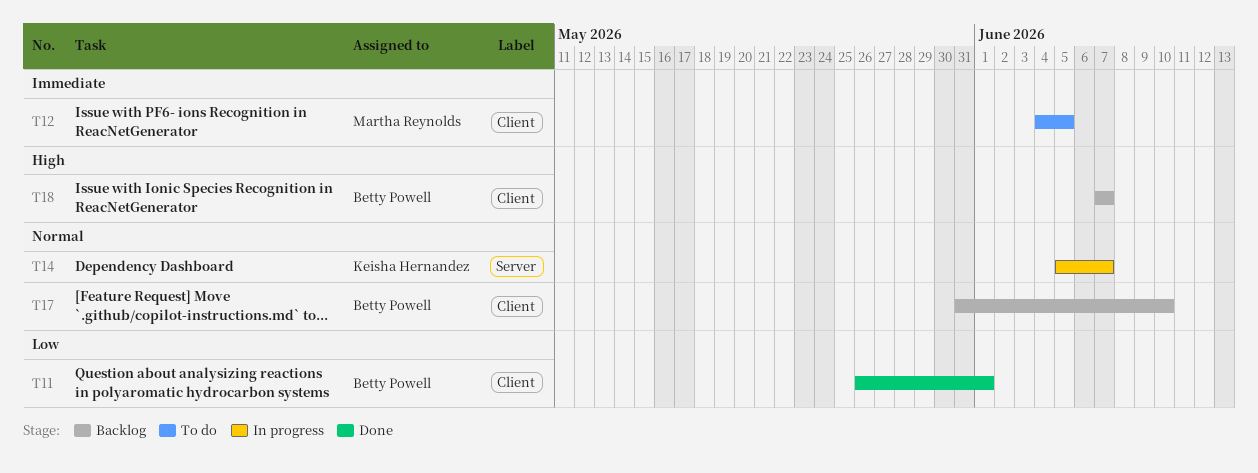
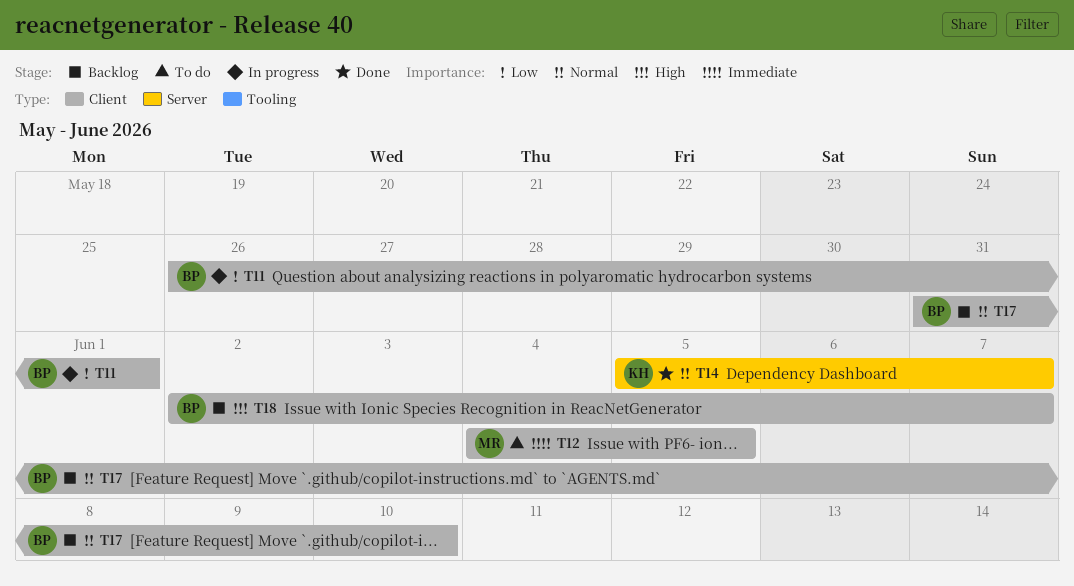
T11, status: Done -> In progress
T14, status: In progress -> Done
T18, start: Jun 7 -> Jun 2

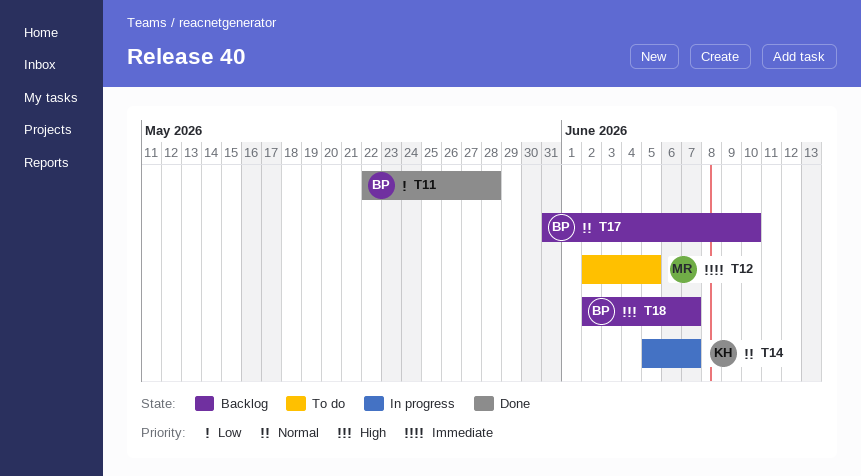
T11, status: In progress -> Done
T11, start: May 26 -> May 22
T11, due: Jun 1 -> May 28
T12, start: Jun 4 -> Jun 2
T14, status: Done -> In progress

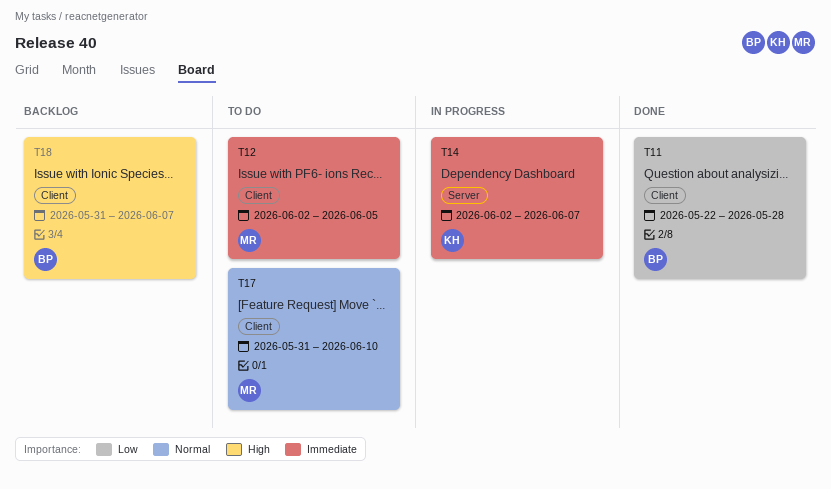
T14, priority: Normal -> Immediate
T14, start: Jun 5 -> Jun 2
T17, status: Backlog -> To do
T17, owner: BP -> MR
T18, start: Jun 2 -> May 31

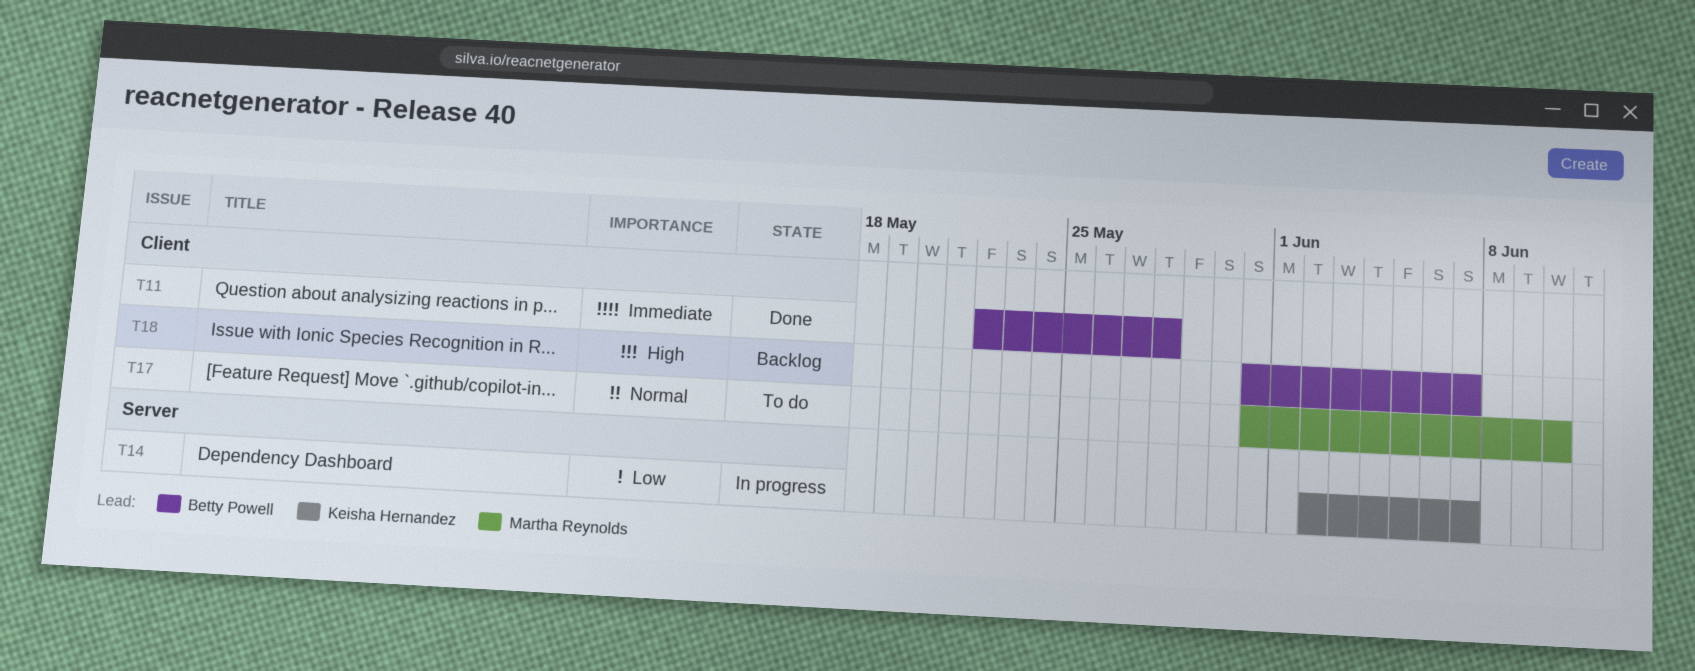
T11, priority: Low -> Immediate
T12: present -> none
T14, priority: Immediate -> Low

